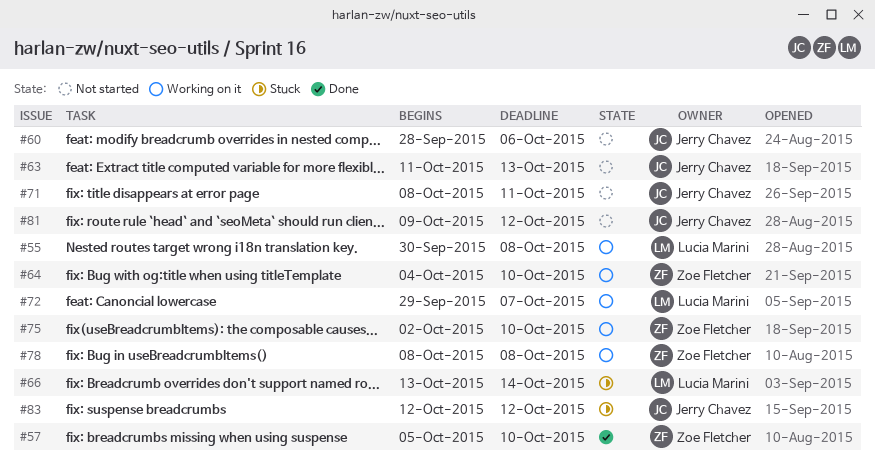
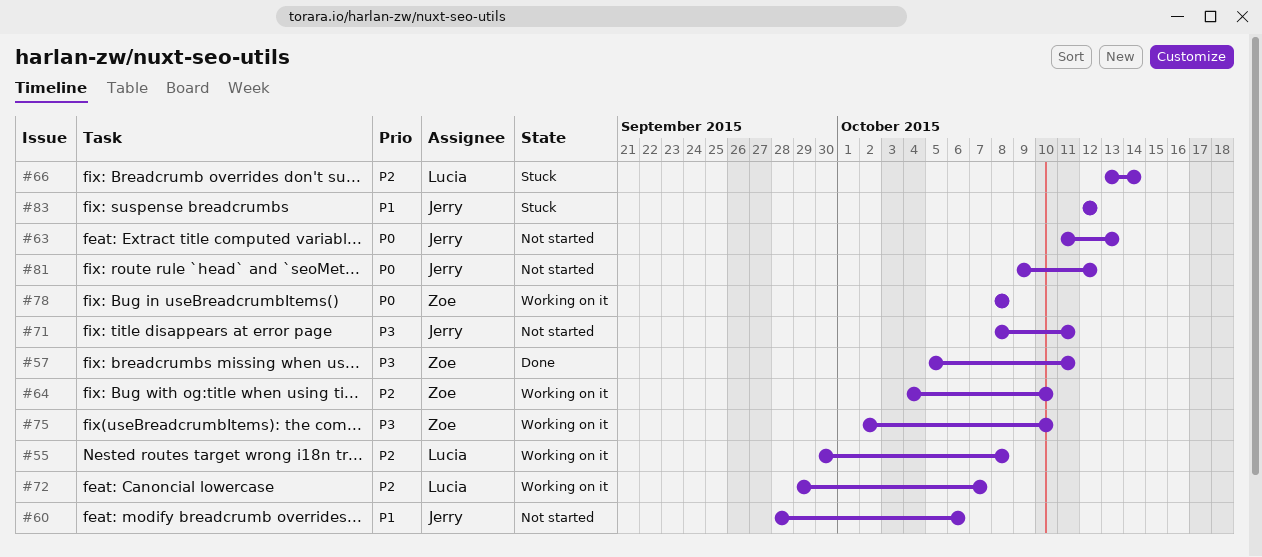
#57, due: Oct 10 -> Oct 11

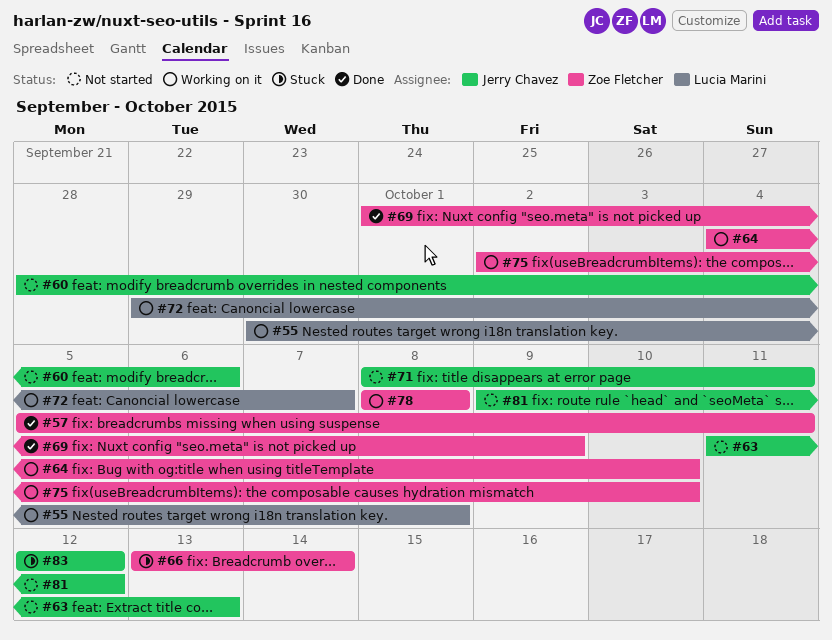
#66, owner: Lucia Marini -> Zoe Fletcher
#69: none -> present

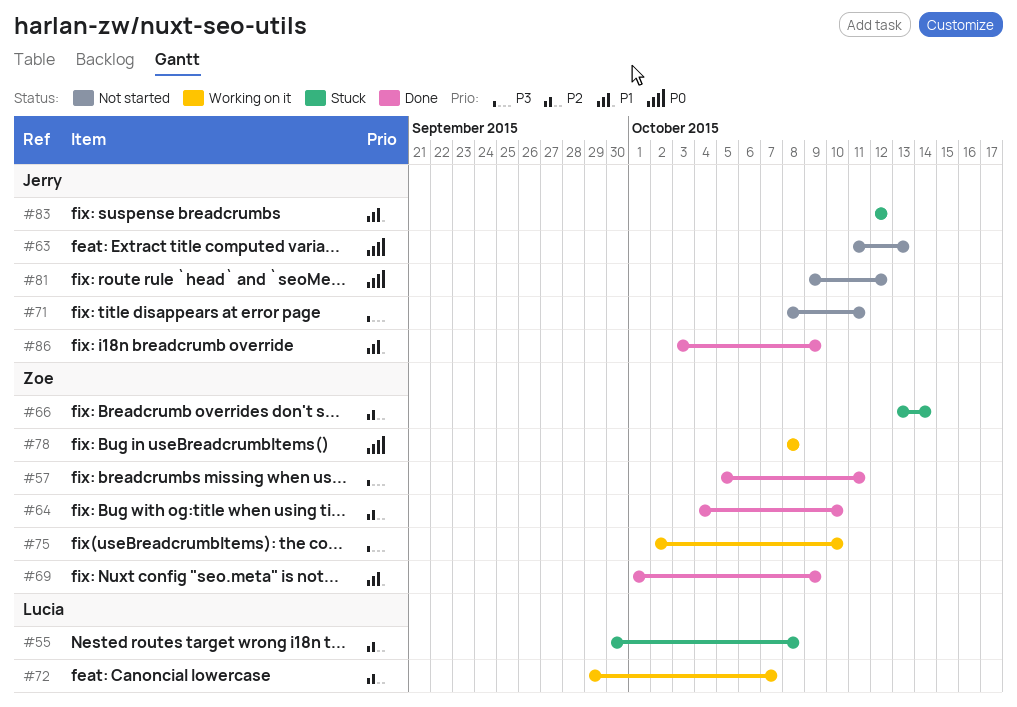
#55, status: Working on it -> Stuck
#60: present -> none
#64, status: Working on it -> Done
#86: none -> present

